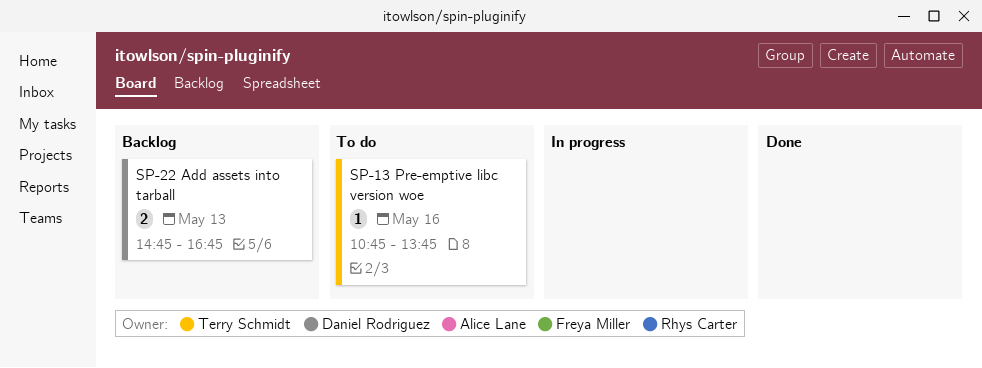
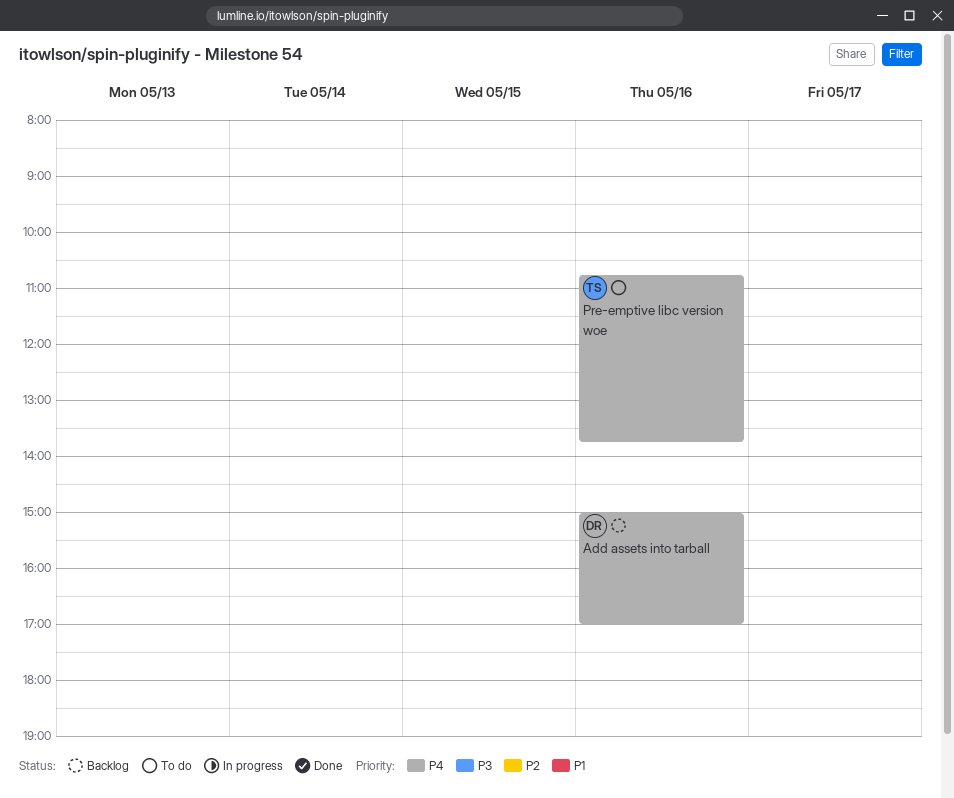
Add assets into tarball, day: May 13 -> May 16
Add assets into tarball, begins: 14:45 -> 15:00
Add assets into tarball, ends: 16:45 -> 17:00

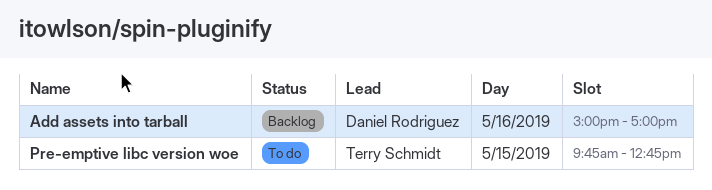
Pre-emptive libc version woe, day: May 16 -> May 15
Pre-emptive libc version woe, begins: 10:45 -> 09:45
Pre-emptive libc version woe, ends: 13:45 -> 12:45

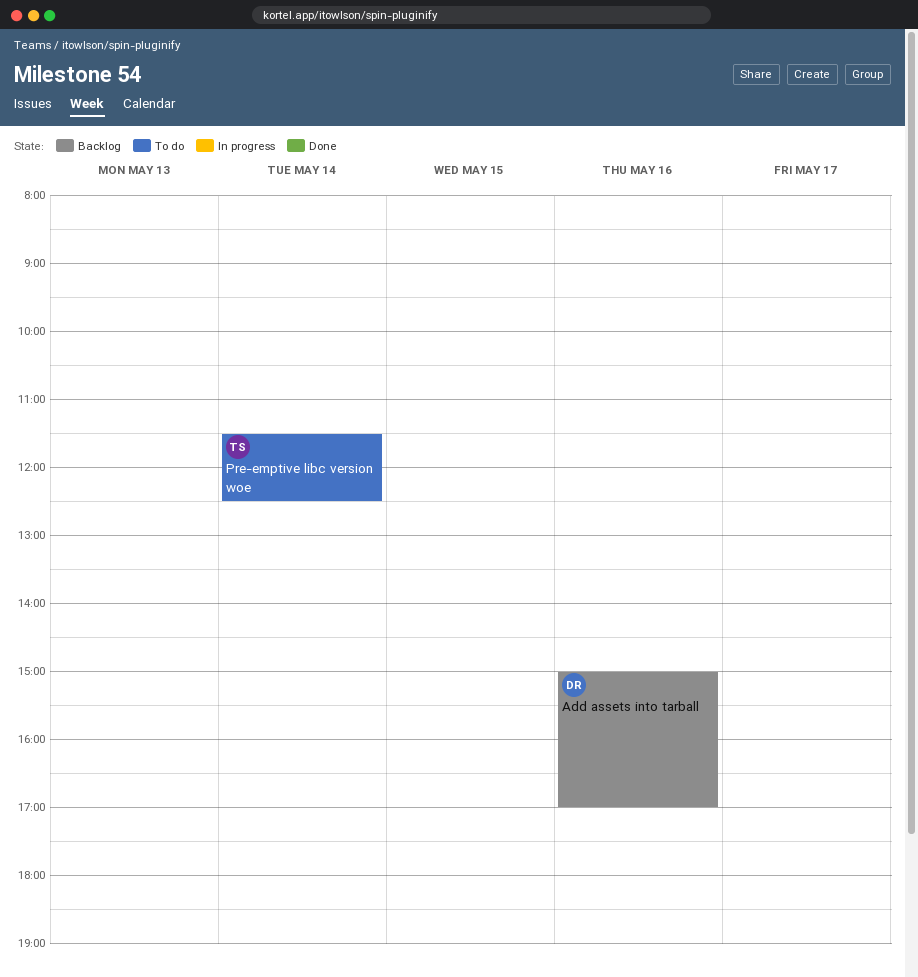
Pre-emptive libc version woe, day: May 15 -> May 14
Pre-emptive libc version woe, begins: 09:45 -> 11:30
Pre-emptive libc version woe, ends: 12:45 -> 12:30

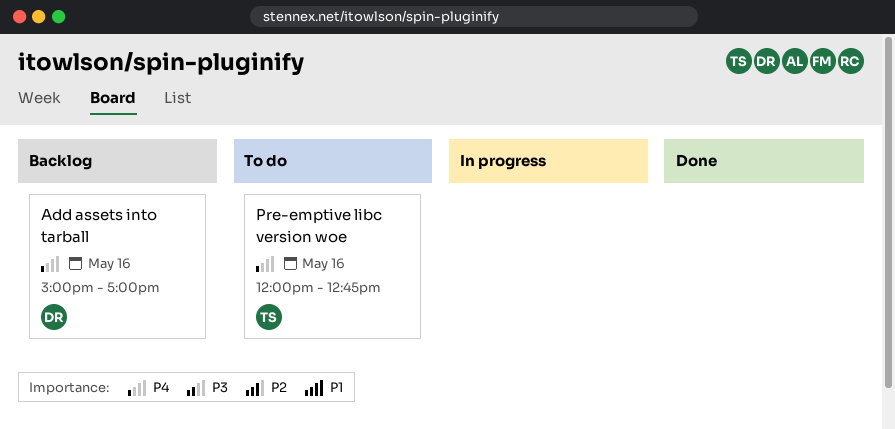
Pre-emptive libc version woe, day: May 14 -> May 16
Pre-emptive libc version woe, begins: 11:30 -> 12:00
Pre-emptive libc version woe, ends: 12:30 -> 12:45

